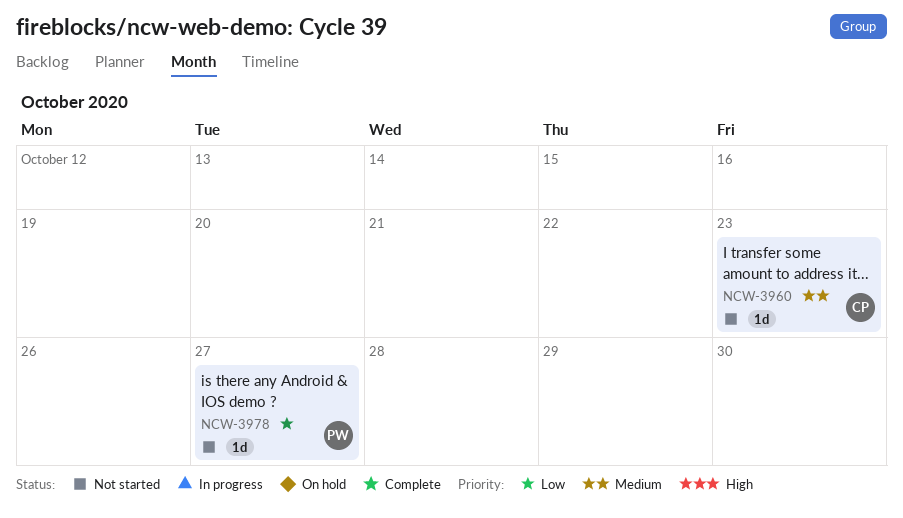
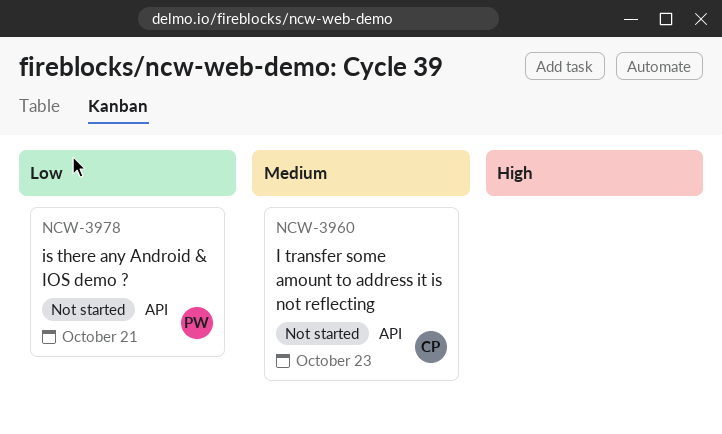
NCW-3978, due: Oct 27 -> Oct 21

